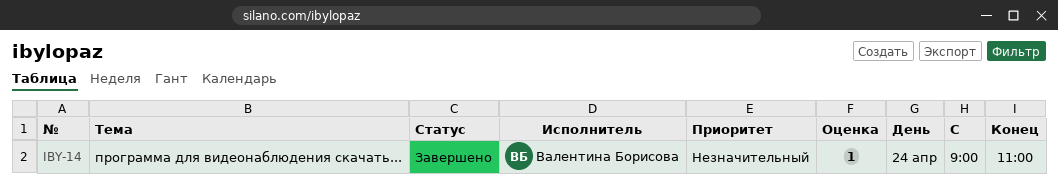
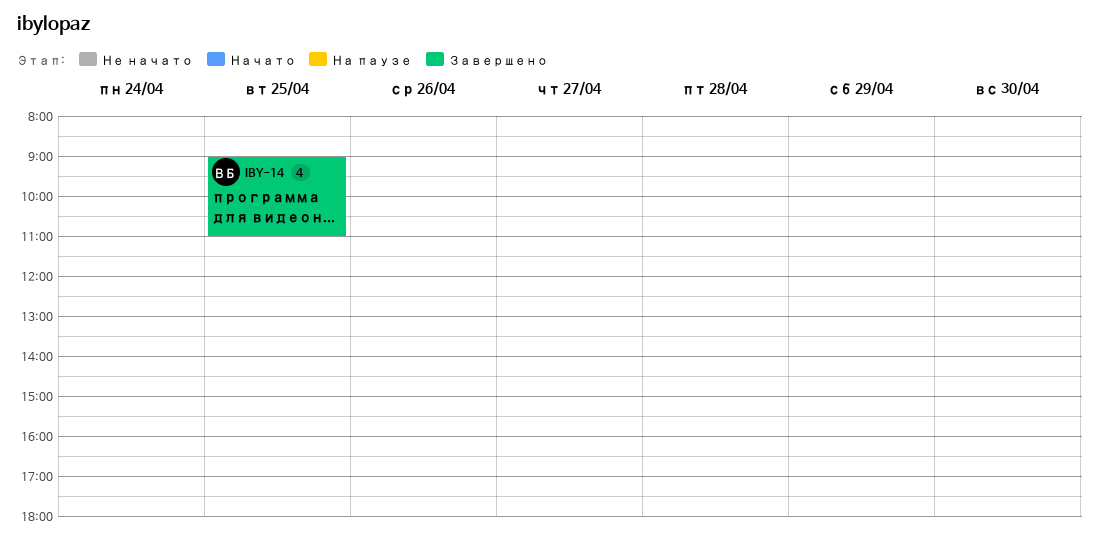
IBY-14, estimate: 1 -> 4
IBY-14, day: Apr 24 -> Apr 25

